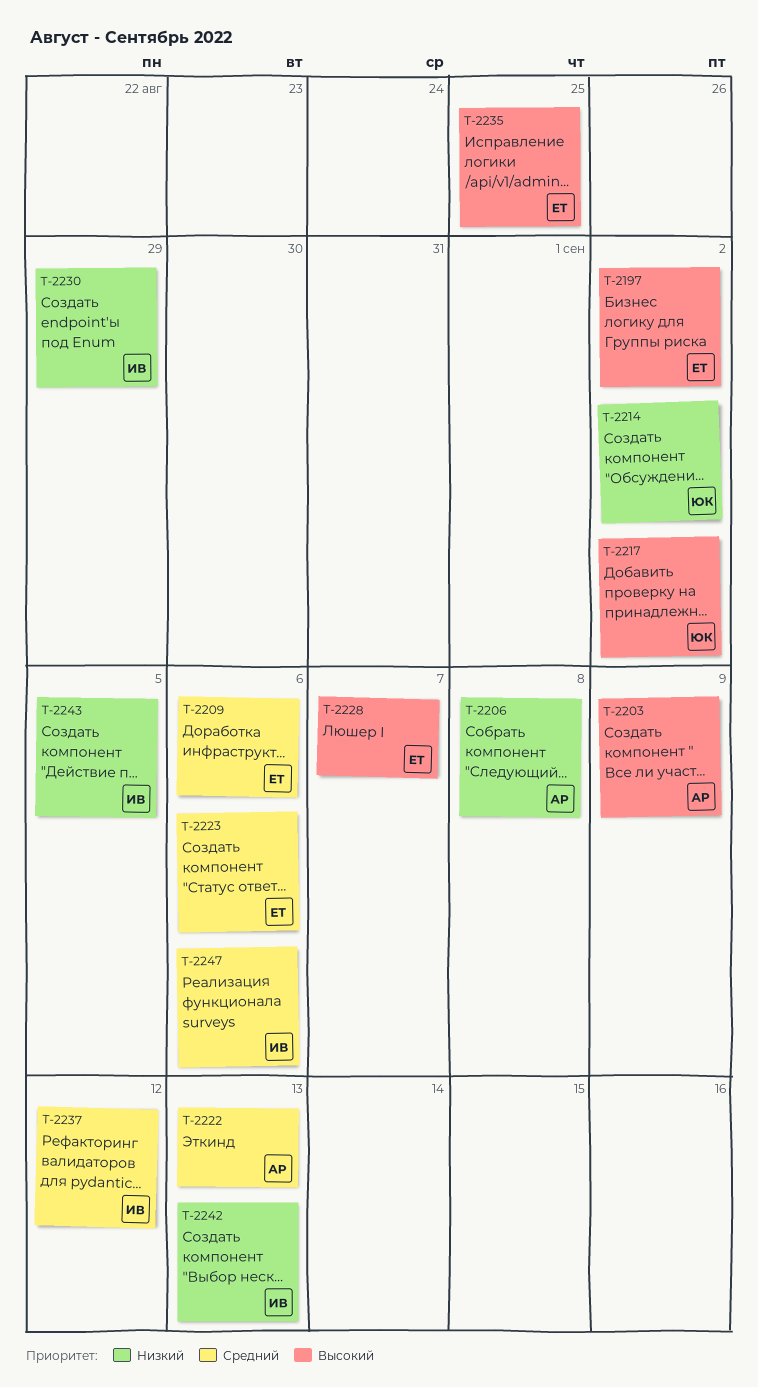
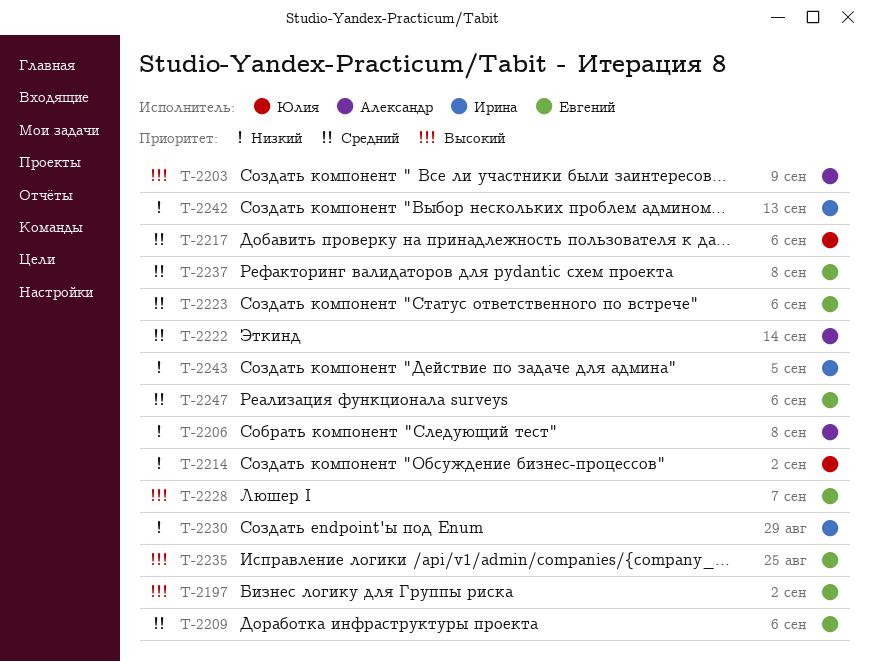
T-2217, priority: Высокий -> Средний
T-2217, due: Sep 2 -> Sep 6
T-2222, due: Sep 13 -> Sep 14
T-2237, owner: Ирина -> Евгений
T-2237, due: Sep 12 -> Sep 8
T-2247, owner: Ирина -> Евгений

